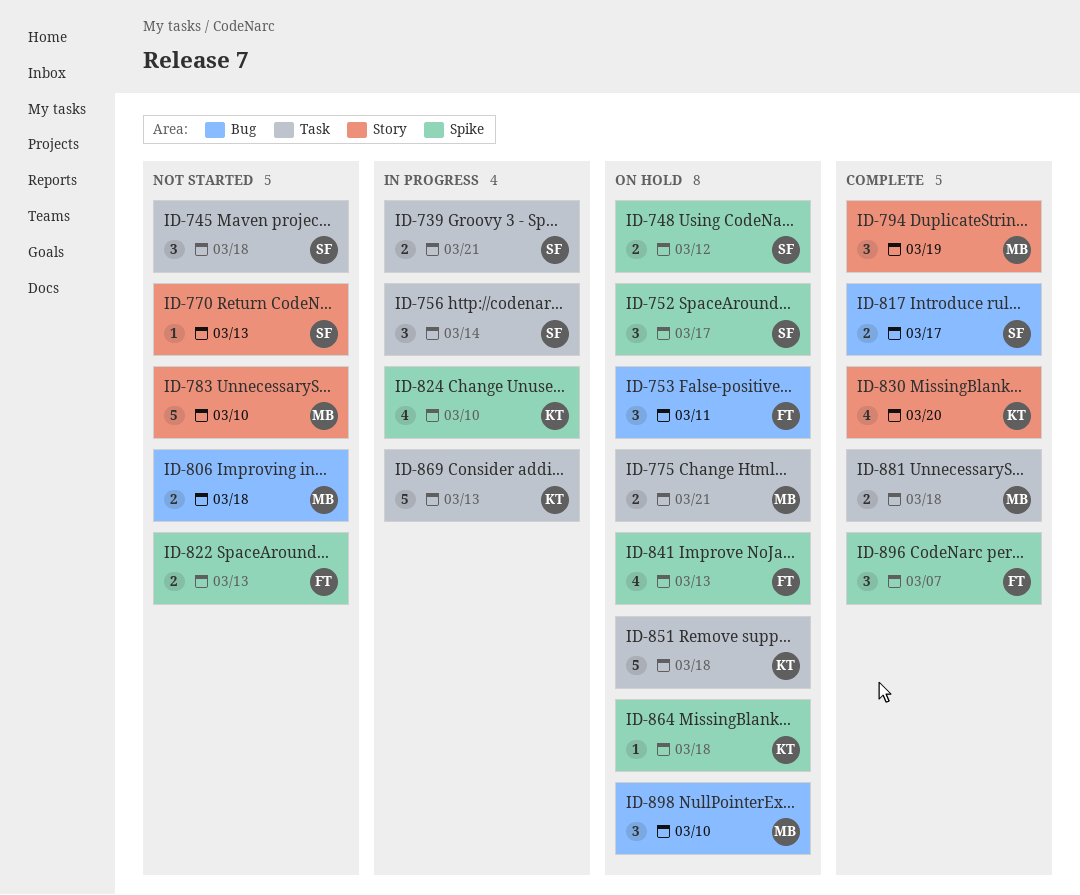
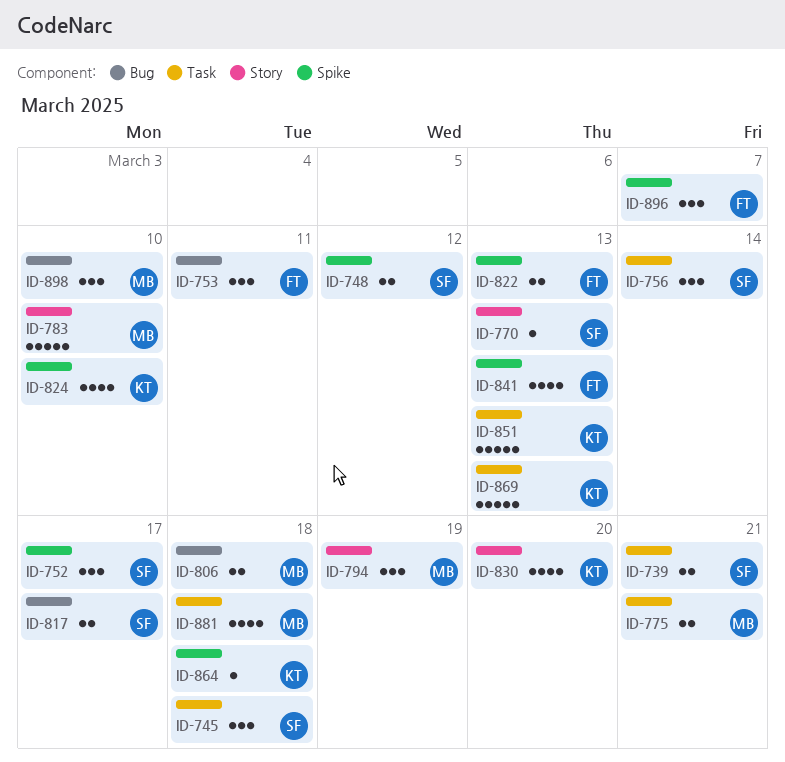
ID-851, due: Mar 18 -> Mar 13
ID-881, estimate: 2 -> 4

